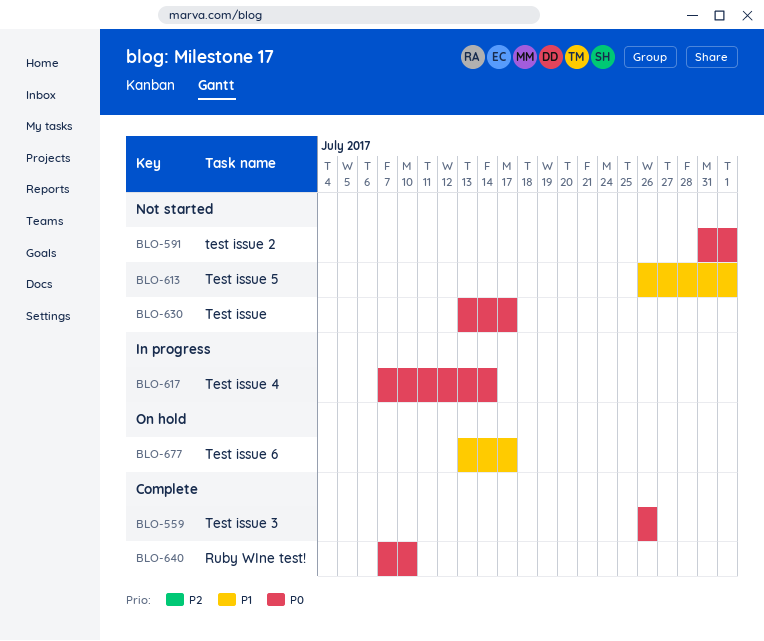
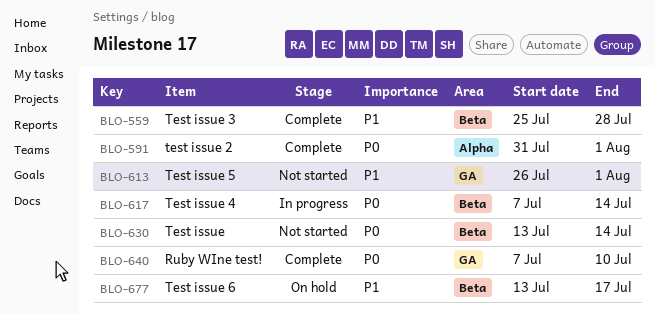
BLO-559, priority: P0 -> P1
BLO-559, start: Jul 26 -> Jul 25
BLO-559, due: Jul 26 -> Jul 28
BLO-591, status: Not started -> Complete
BLO-630, due: Jul 17 -> Jul 14

